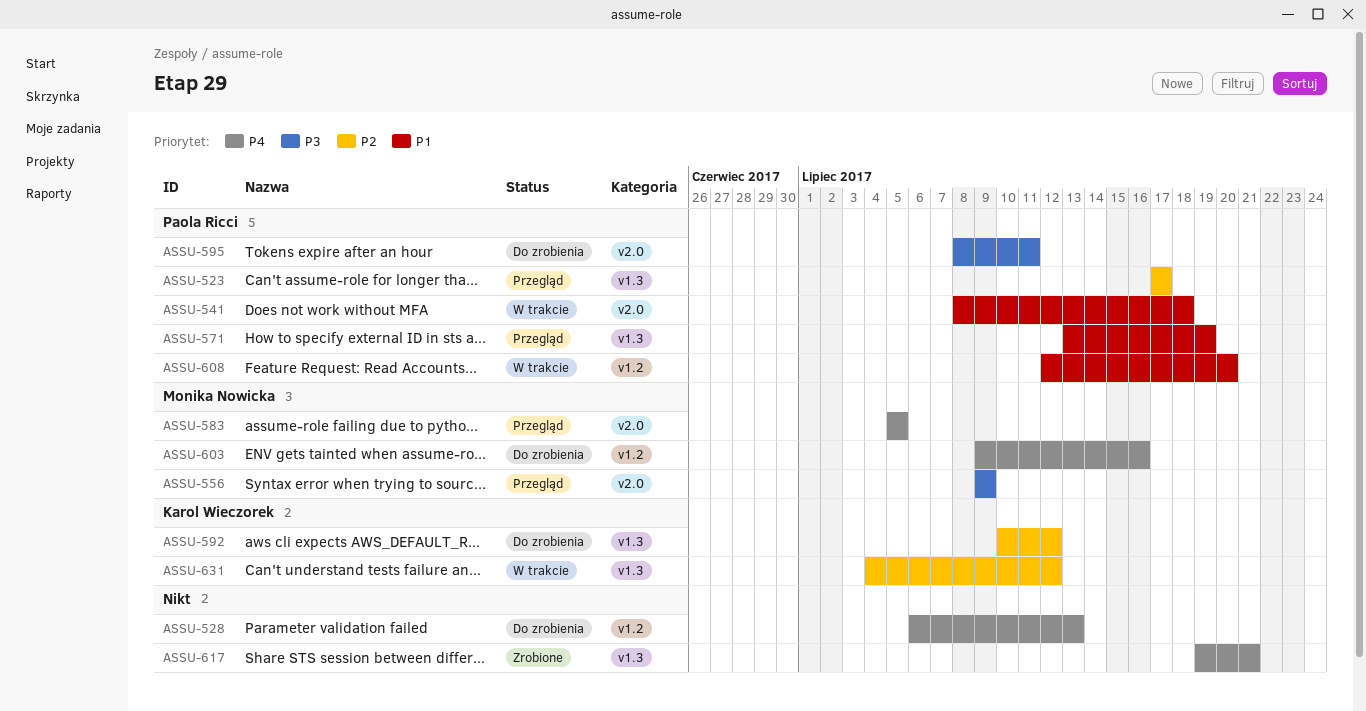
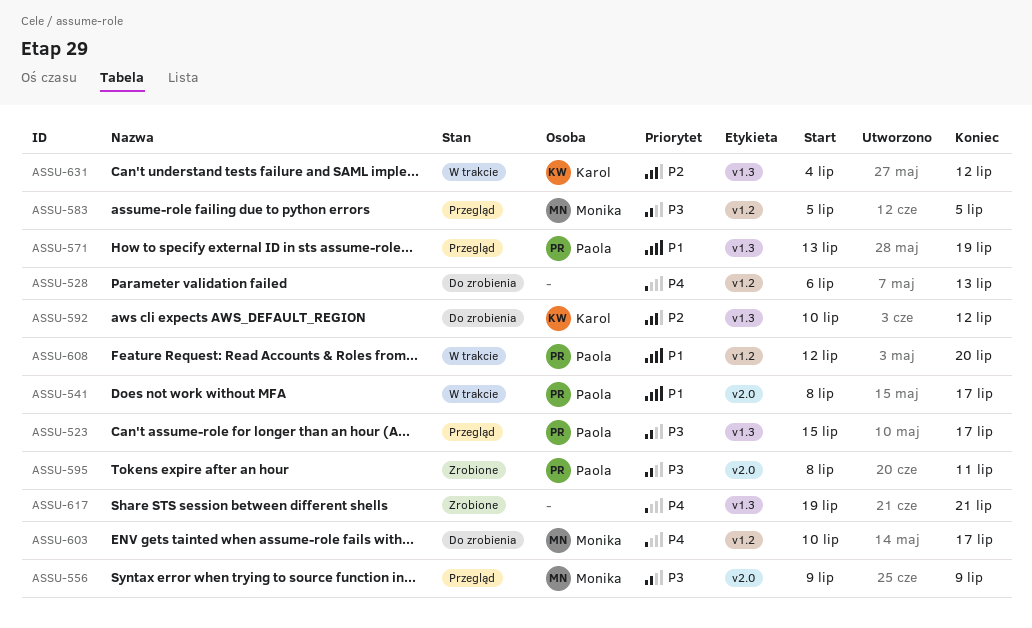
ASSU-523, priority: P2 -> P3
ASSU-523, start: Jul 17 -> Jul 15
ASSU-541, due: Jul 18 -> Jul 17
ASSU-583, priority: P4 -> P3
ASSU-583, label: v2.0 -> v1.2
ASSU-595, status: Do zrobienia -> Zrobione
ASSU-603, start: Jul 9 -> Jul 10
ASSU-603, due: Jul 16 -> Jul 17

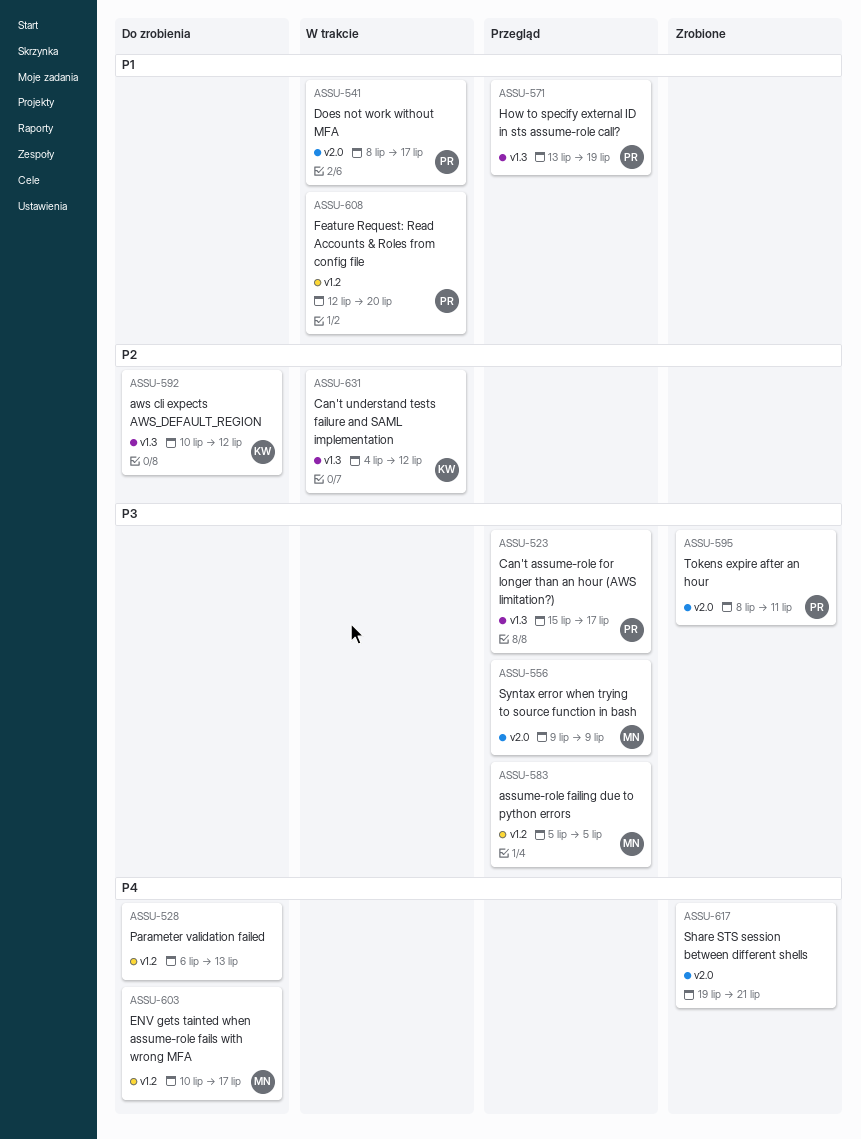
ASSU-617, label: v1.3 -> v2.0

